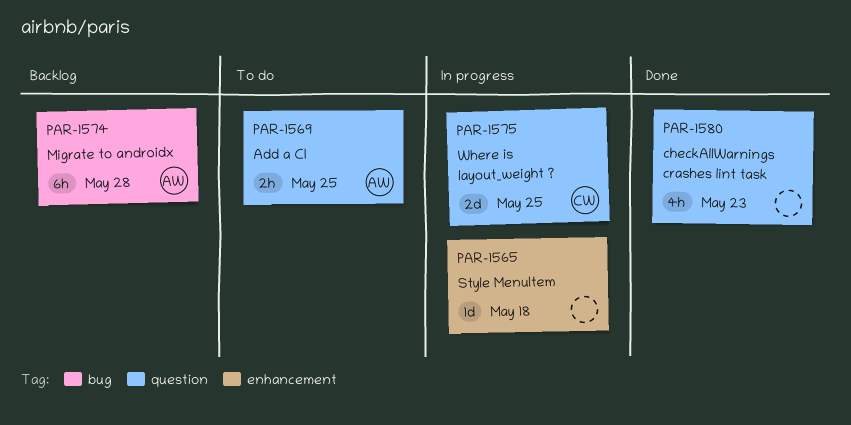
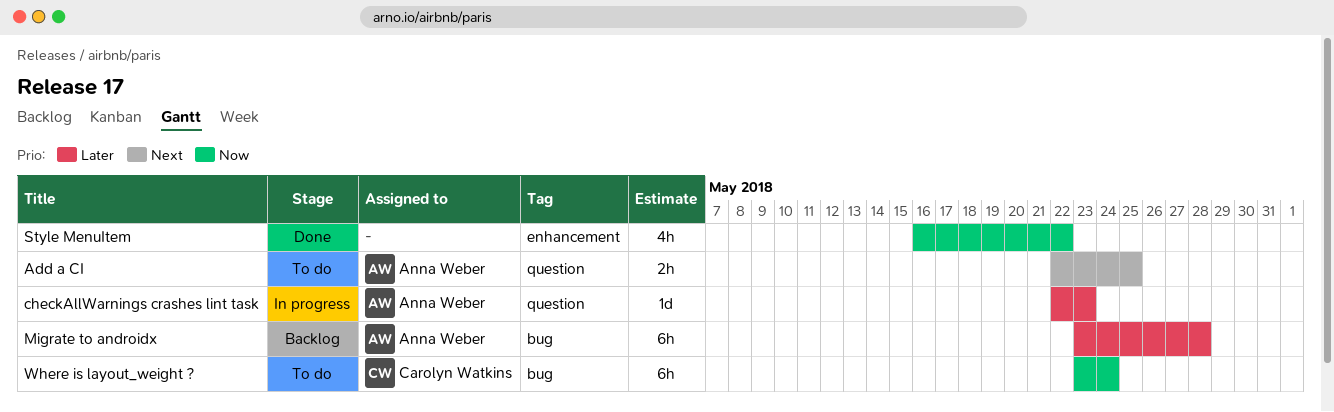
checkAllWarnings crashes lint task, status: Done -> In progress
checkAllWarnings crashes lint task, owner: none -> Anna Weber
checkAllWarnings crashes lint task, estimate: 4h -> 1d
Style MenuItem, status: In progress -> Done
Style MenuItem, estimate: 1d -> 4h
Style MenuItem, due: May 18 -> May 22
Where is layout_weight ?, status: In progress -> To do
Where is layout_weight ?, label: question -> bug
Where is layout_weight ?, estimate: 2d -> 6h
Where is layout_weight ?, due: May 25 -> May 24

